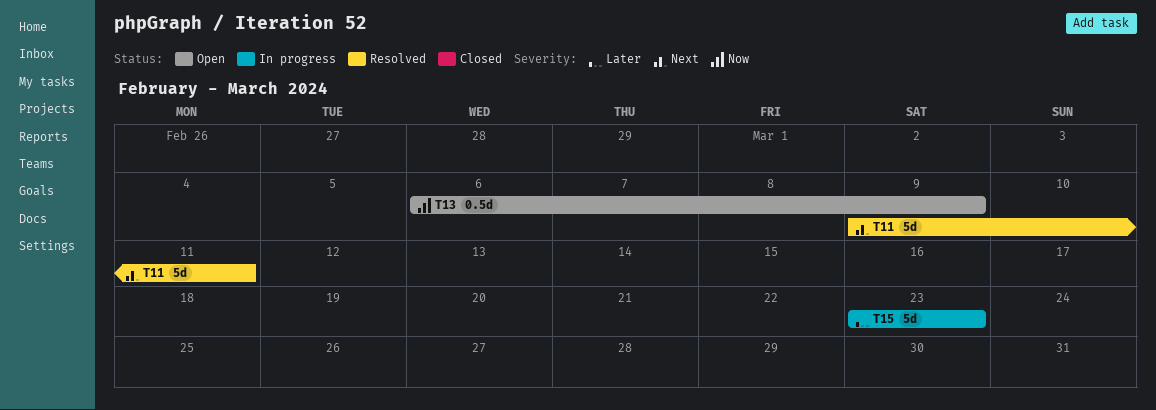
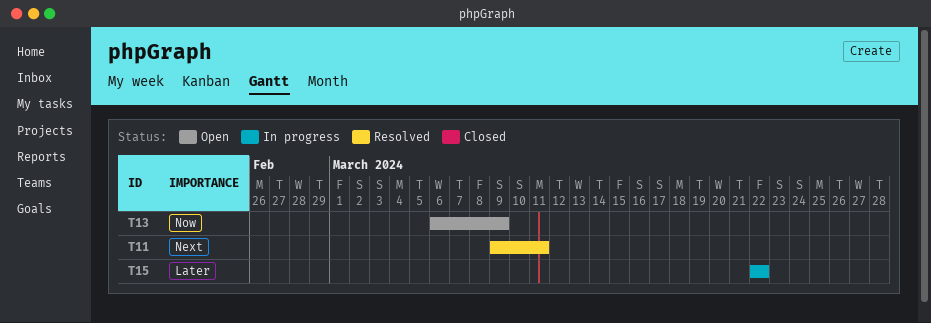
T15, start: Mar 23 -> Mar 22
T15, due: Mar 23 -> Mar 22

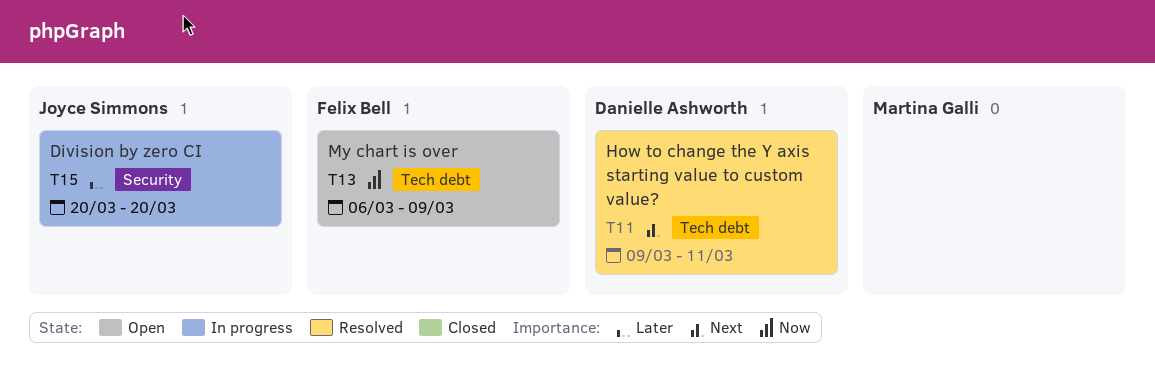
T15, start: Mar 22 -> Mar 20
T15, due: Mar 22 -> Mar 20

